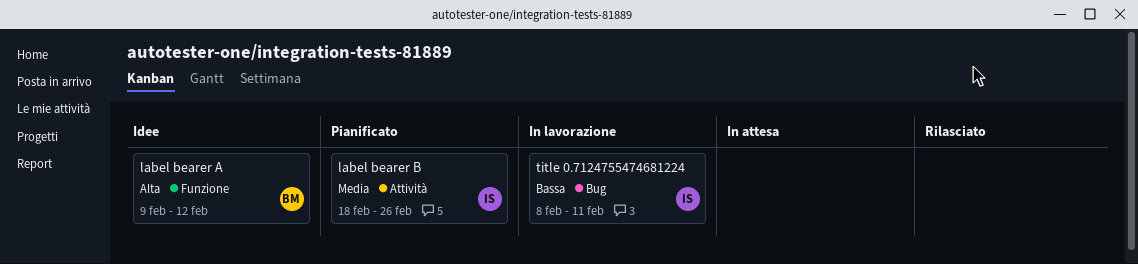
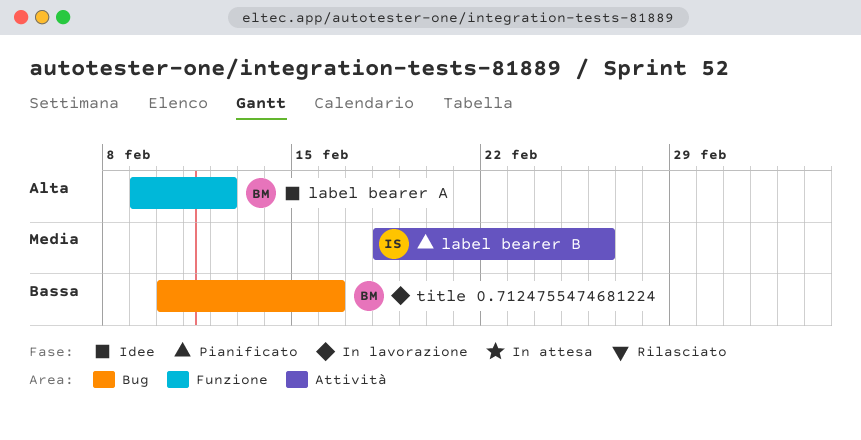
title 0.7124755474681224, owner: IS -> BM
title 0.7124755474681224, start: Feb 8 -> Feb 10
title 0.7124755474681224, due: Feb 11 -> Feb 16

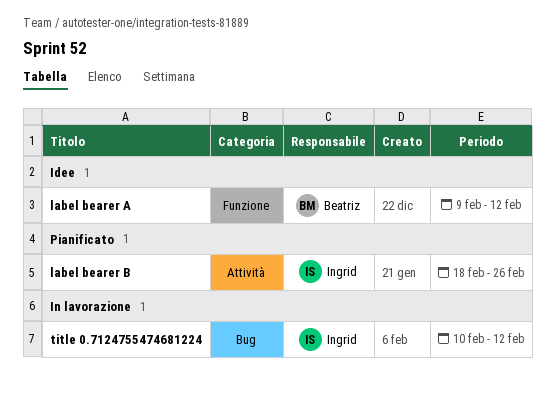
title 0.7124755474681224, owner: Beatriz -> Ingrid
title 0.7124755474681224, due: Feb 16 -> Feb 12

